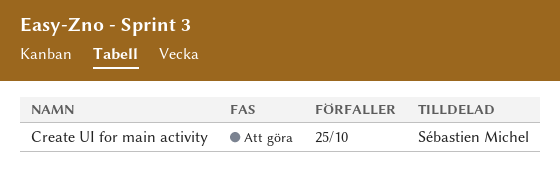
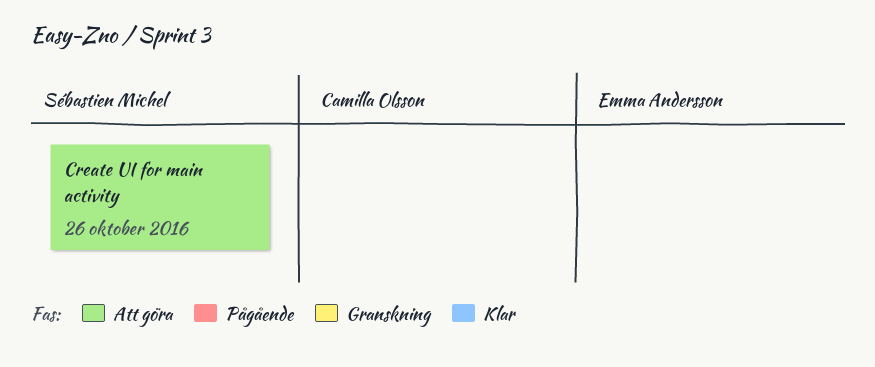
Create UI for main activity, due: Oct 25 -> Oct 26

